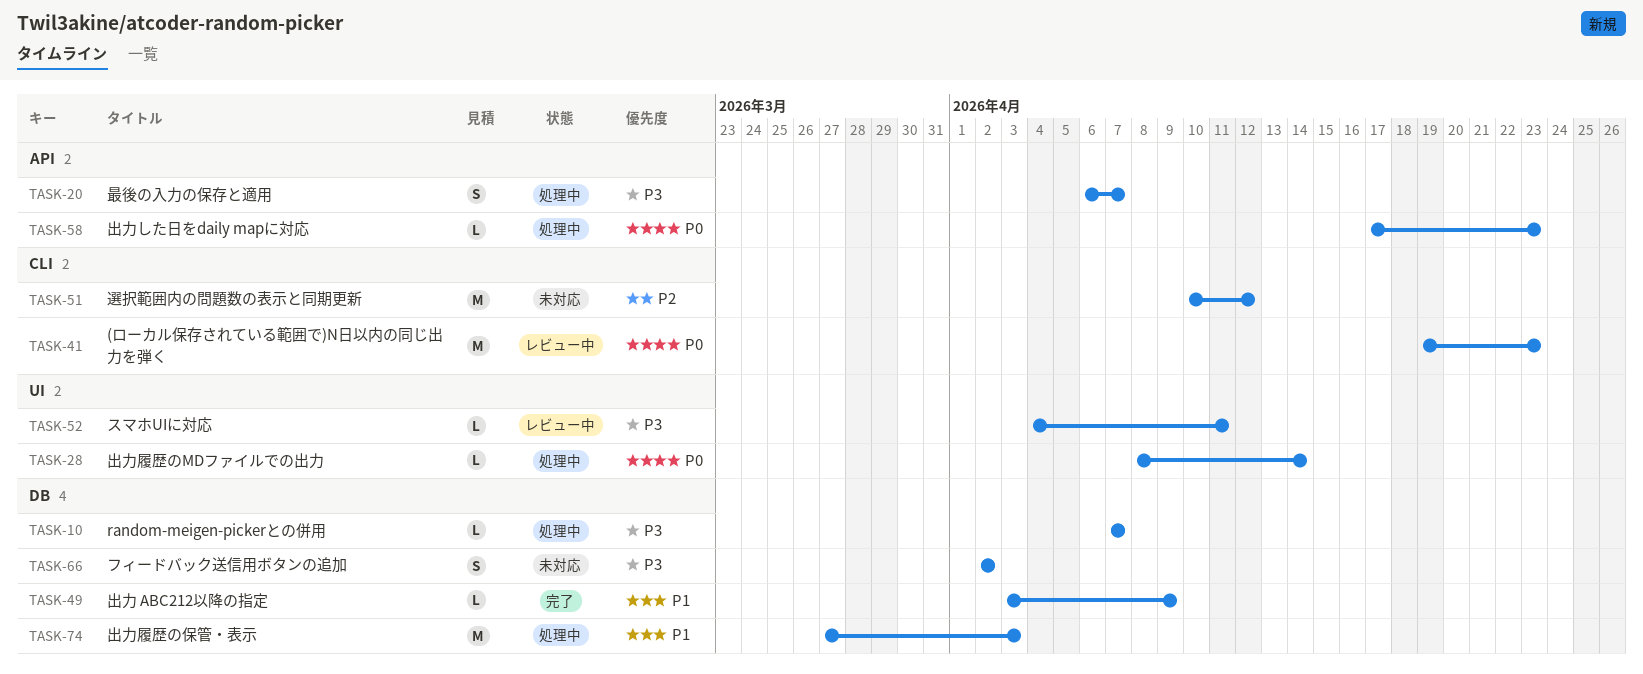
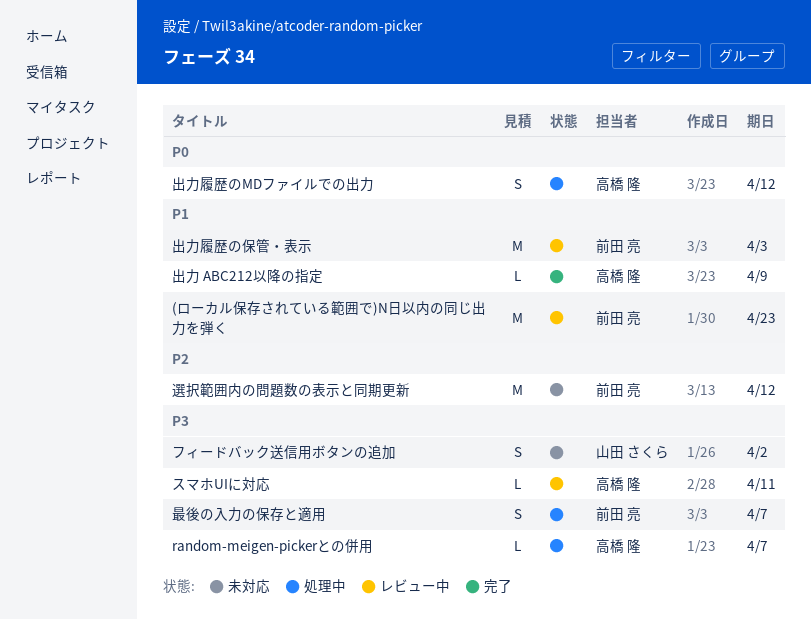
(ローカル保存されている範囲で)N日以内の同じ出力を弾く, priority: P0 -> P1
出力した日をdaily mapに対応: present -> none
出力履歴のMDファイルでの出力, estimate: L -> S
出力履歴のMDファイルでの出力, due: Apr 14 -> Apr 12
出力履歴の保管・表示, status: 処理中 -> レビュー中

